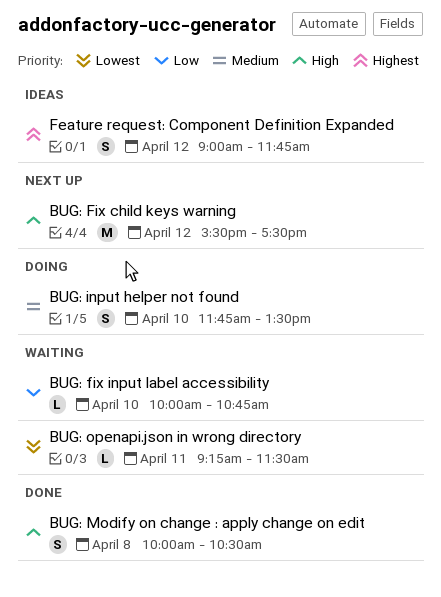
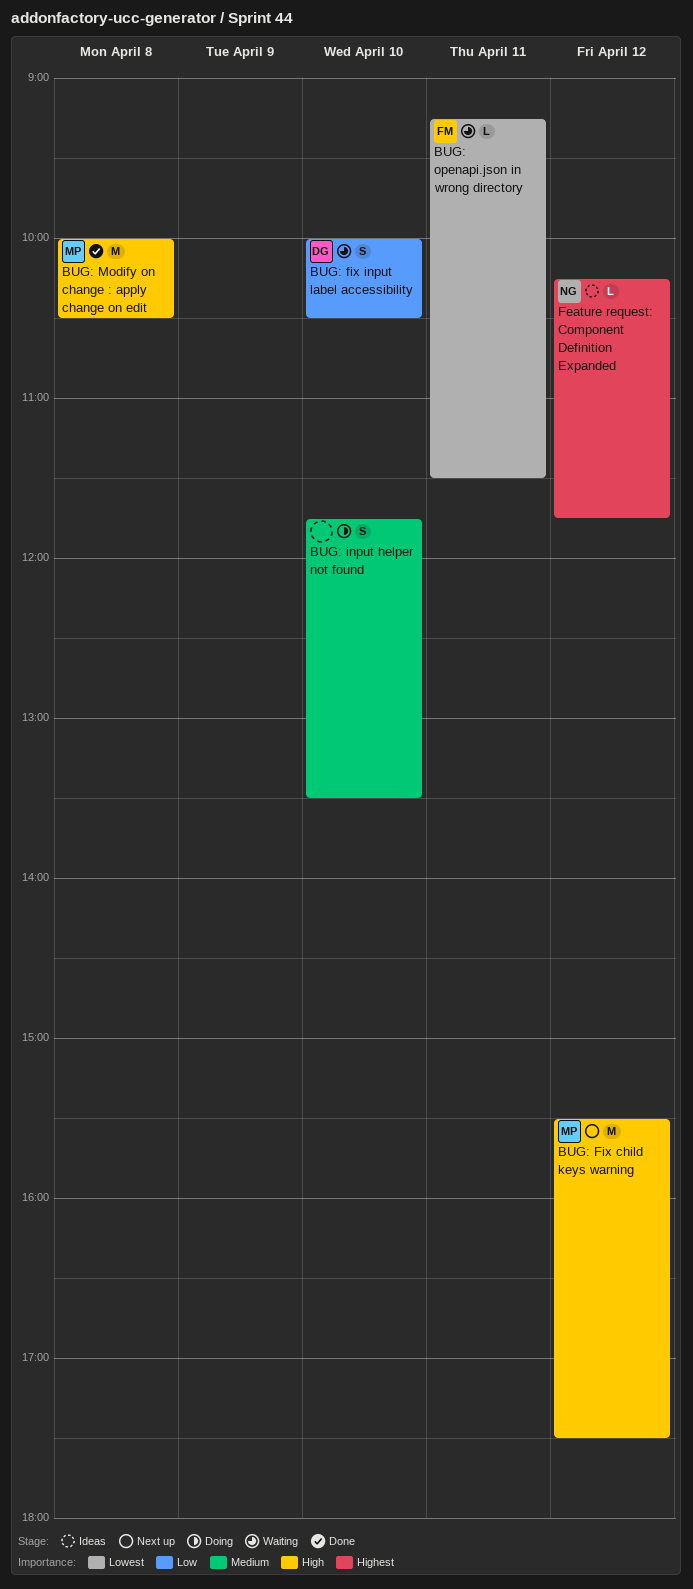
BUG: fix input label accessibility, estimate: L -> S
BUG: fix input label accessibility, ends: 10:45 -> 10:30
BUG: Modify on change : apply change on edit, estimate: S -> M
Feature request: Component Definition Expanded, estimate: S -> L
Feature request: Component Definition Expanded, begins: 09:00 -> 10:15

